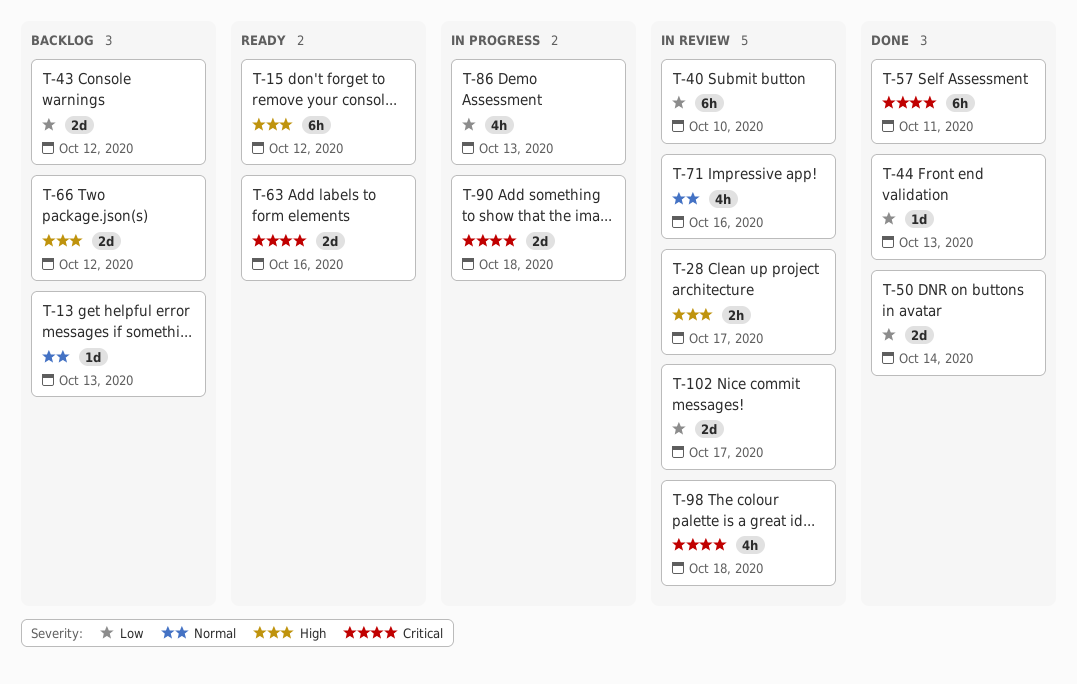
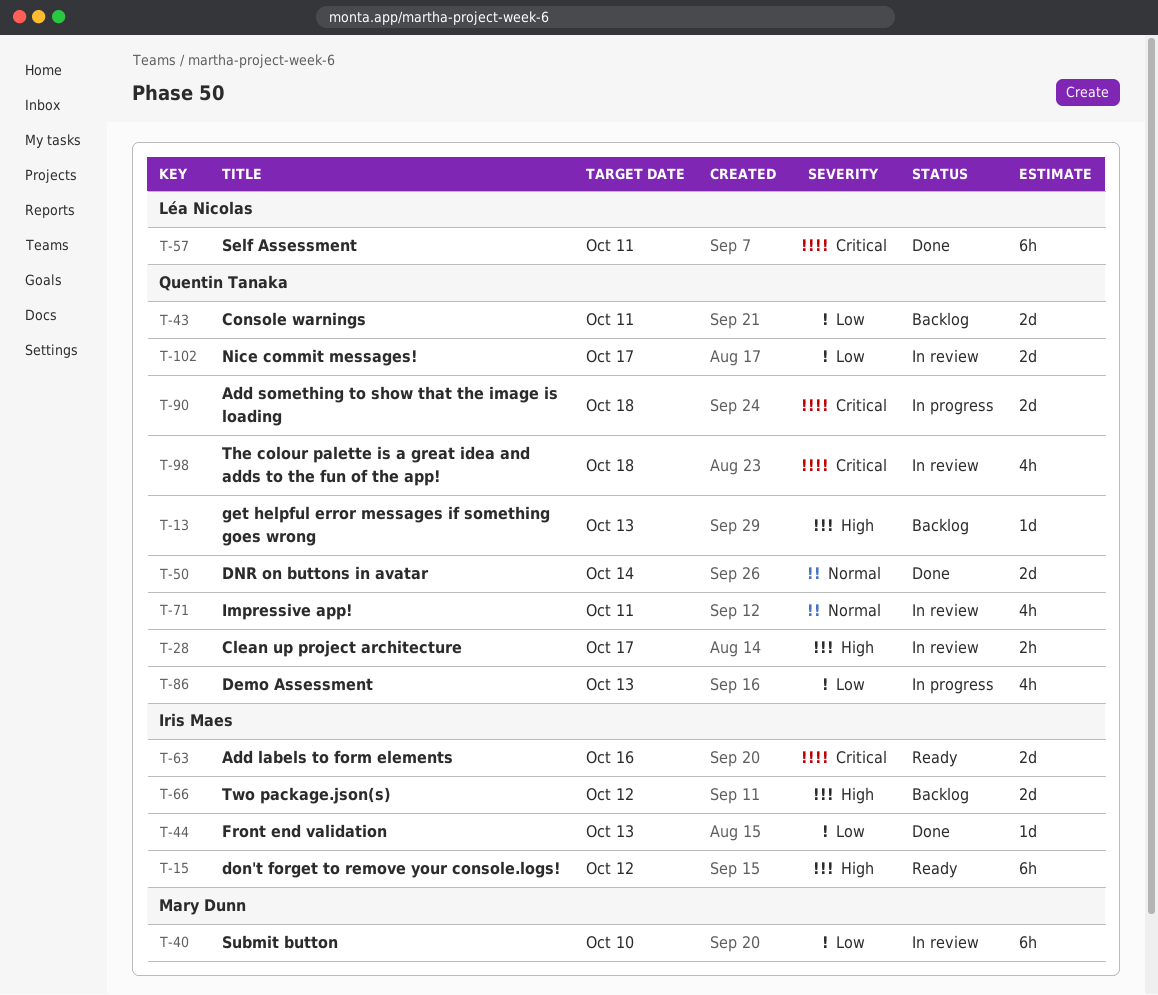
T-13, priority: Normal -> High
T-43, due: Oct 12 -> Oct 11
T-50, priority: Low -> Normal
T-71, due: Oct 16 -> Oct 11

